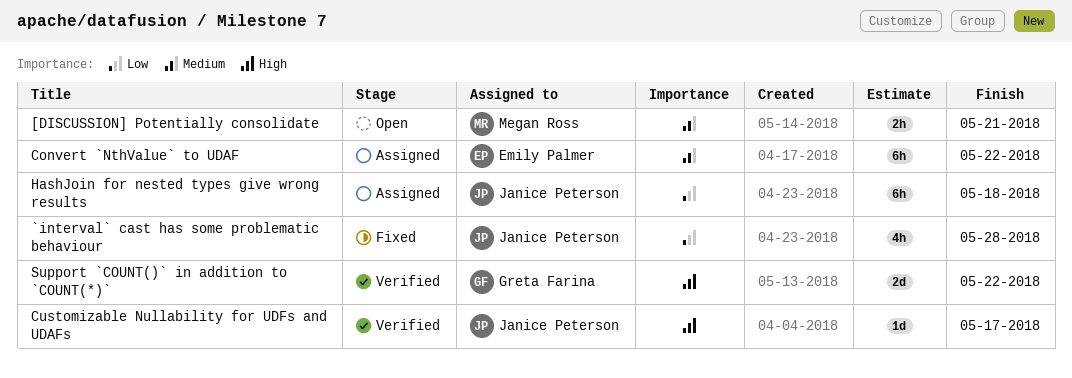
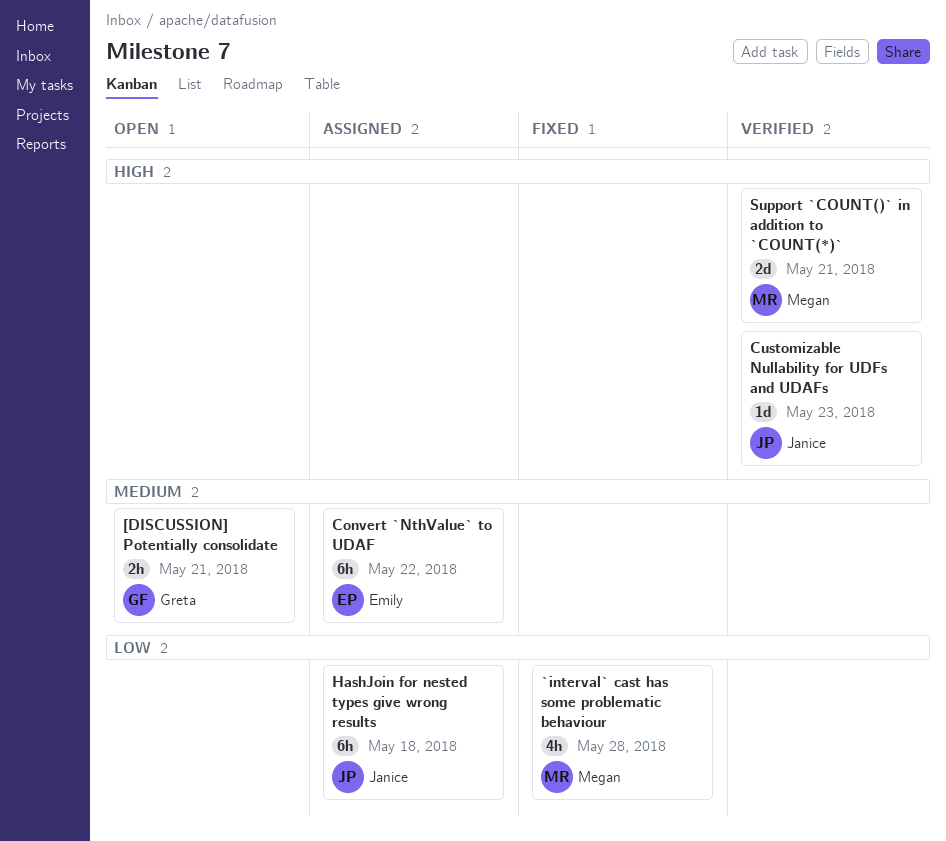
[DISCUSSION] Potentially consolidate, owner: Megan Ross -> Greta Farina
`interval` cast has some problematic behaviour, owner: Janice Peterson -> Megan Ross
Customizable Nullability for UDFs and UDAFs, due: May 17 -> May 23
Support `COUNT()` in addition to `COUNT(*)`, owner: Greta Farina -> Megan Ross
Support `COUNT()` in addition to `COUNT(*)`, due: May 22 -> May 21

